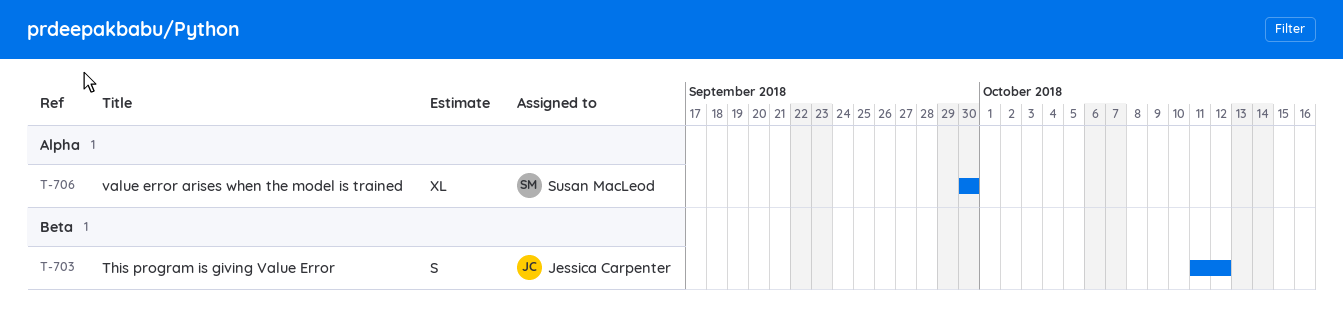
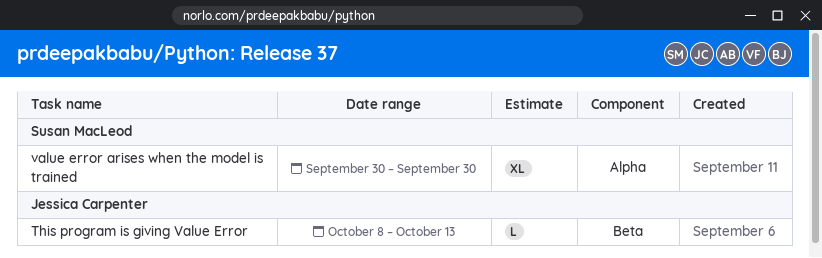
This program is giving Value Error, estimate: S -> L
This program is giving Value Error, start: Oct 11 -> Oct 8
This program is giving Value Error, due: Oct 12 -> Oct 13

